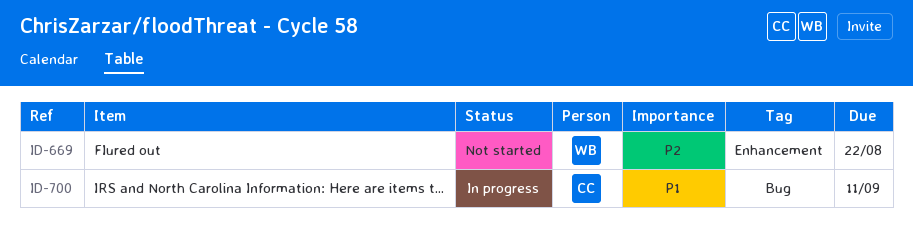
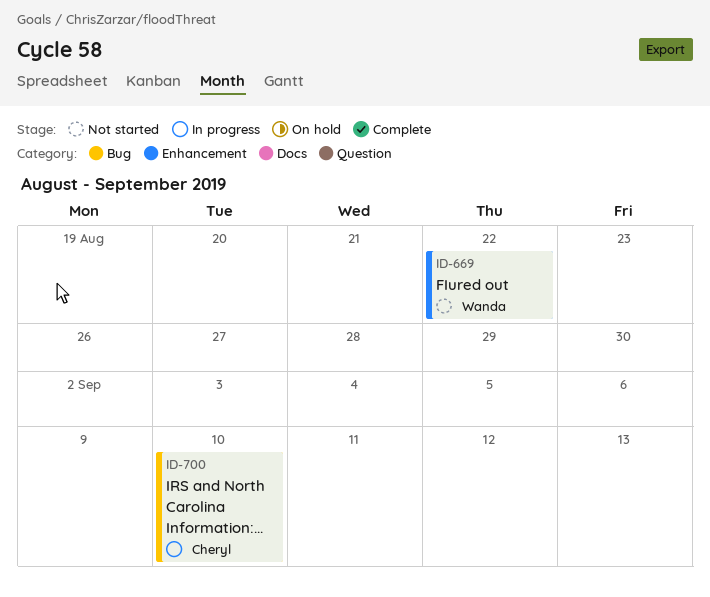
ID-700, due: Sep 11 -> Sep 10

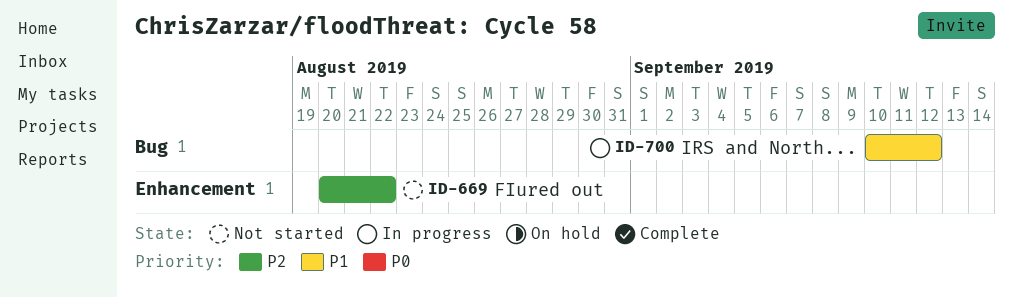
ID-700, due: Sep 10 -> Sep 12

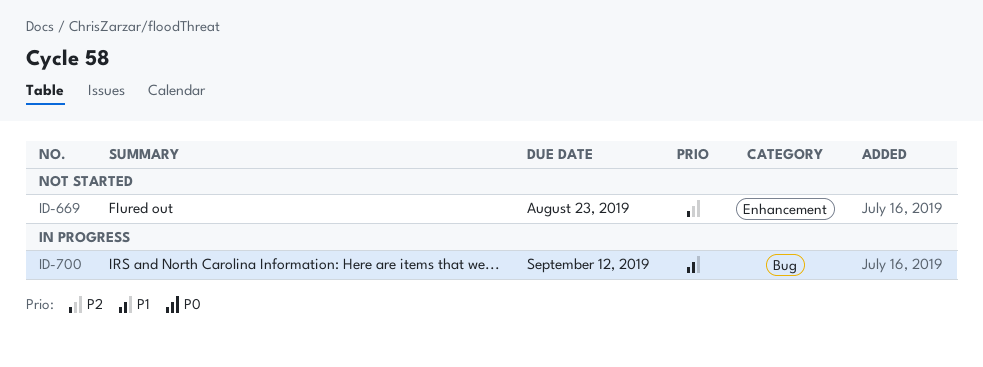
ID-669, due: Aug 22 -> Aug 23

